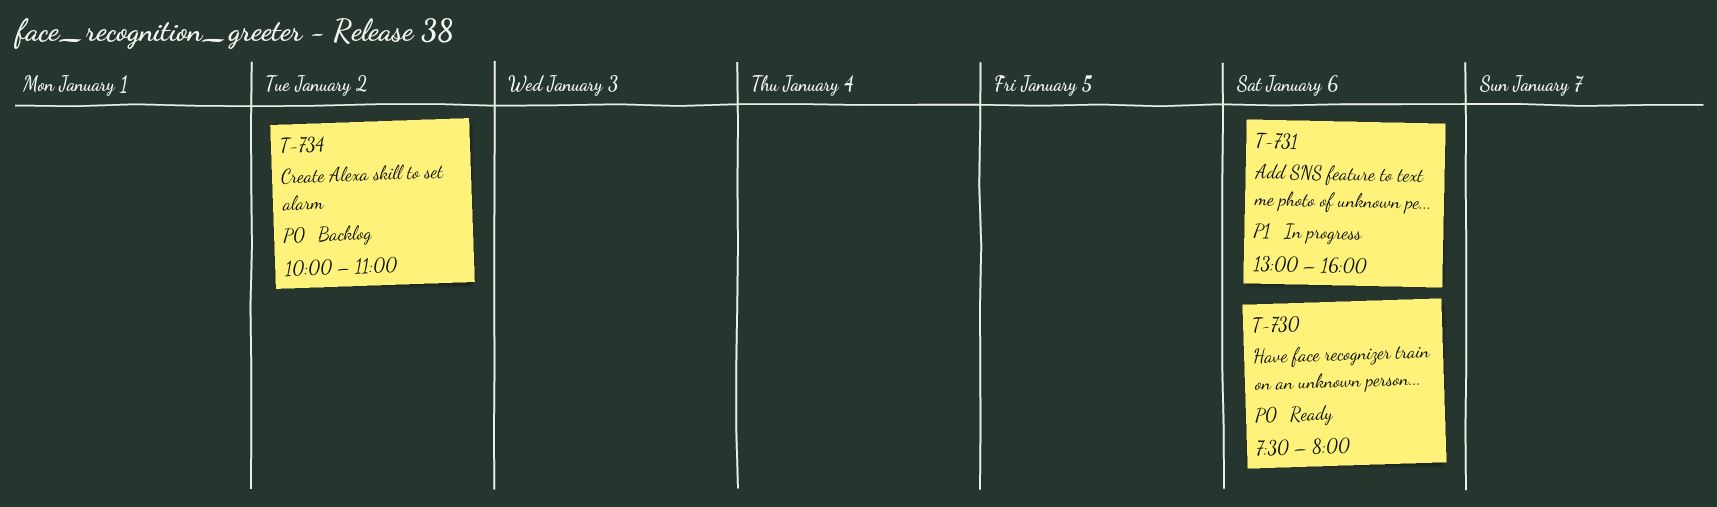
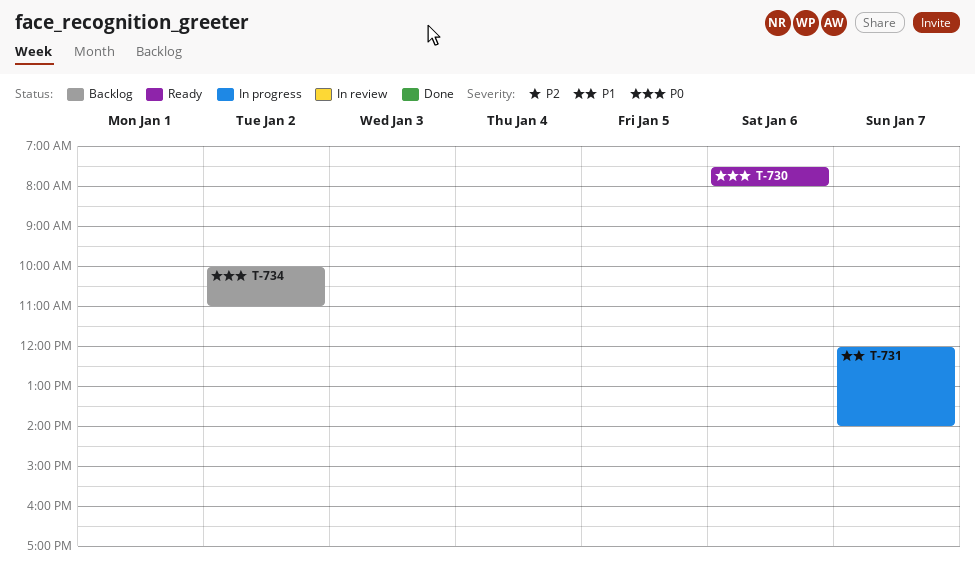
T-731, day: Jan 6 -> Jan 7
T-731, begins: 13:00 -> 12:00
T-731, ends: 16:00 -> 14:00

